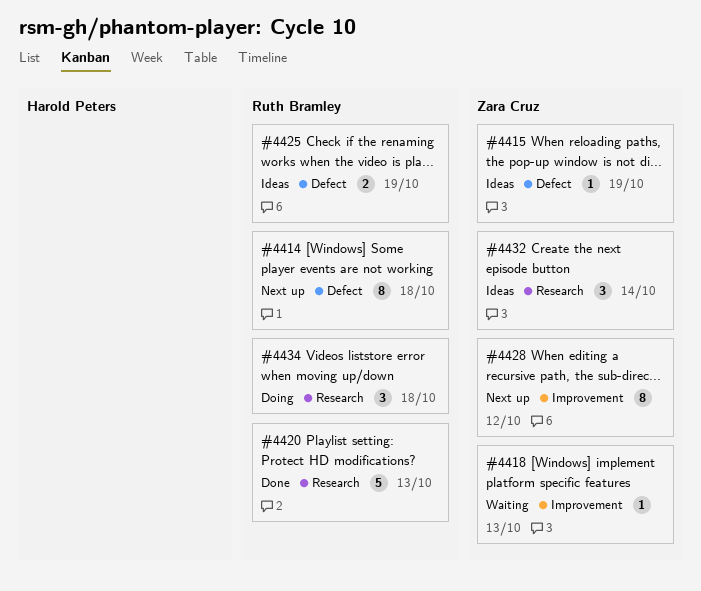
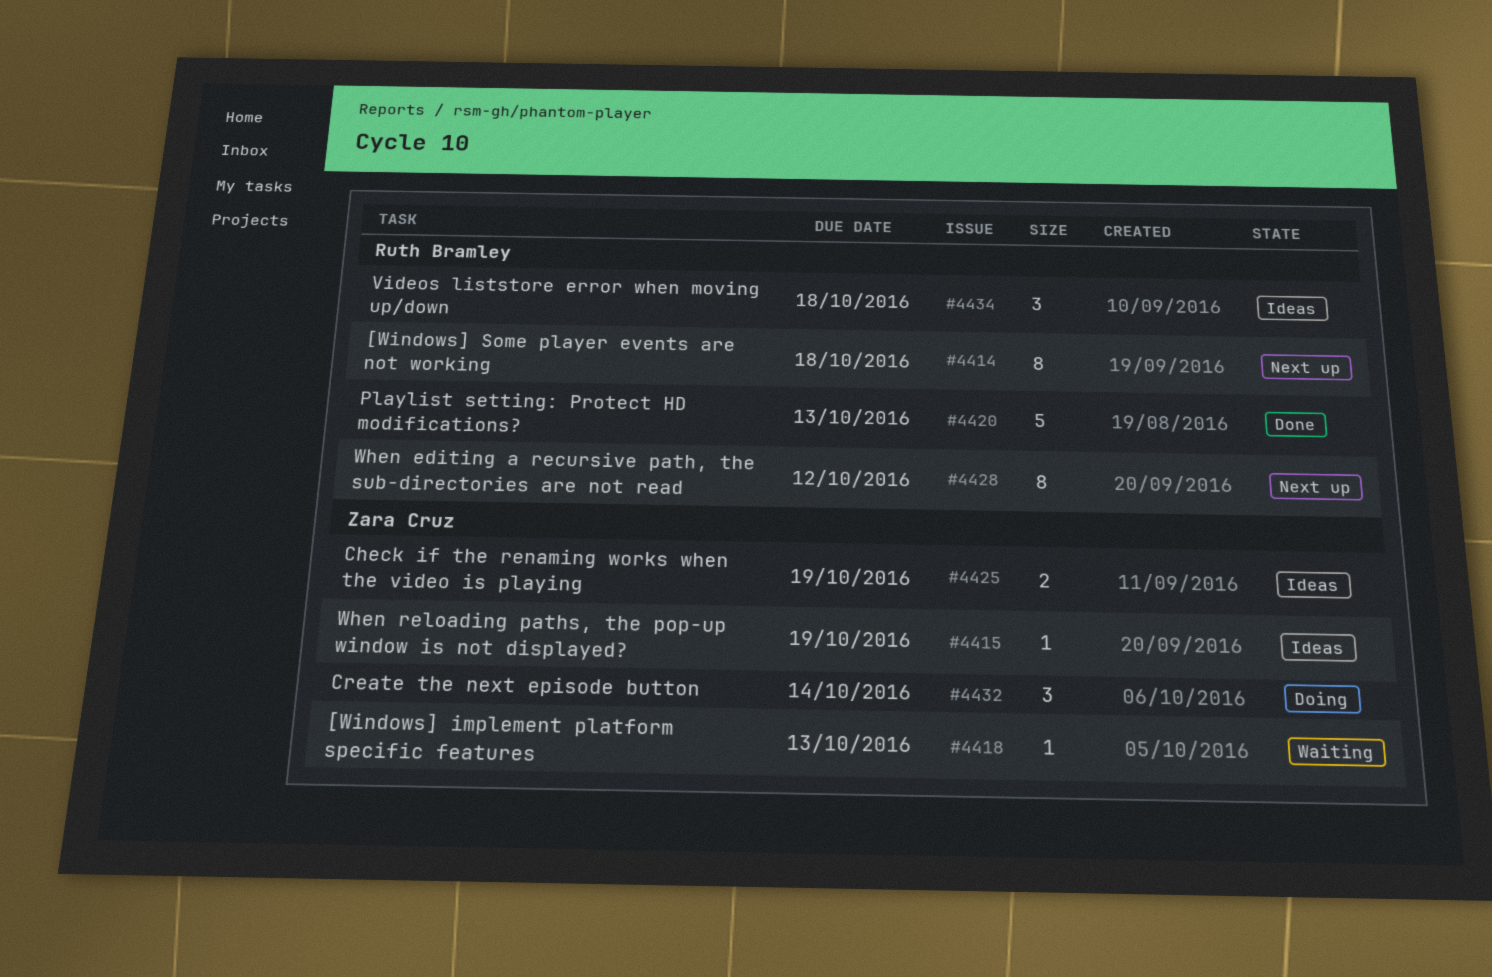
#4425, owner: Ruth Bramley -> Zara Cruz
#4428, owner: Zara Cruz -> Ruth Bramley
#4432, status: Ideas -> Doing
#4434, status: Doing -> Ideas

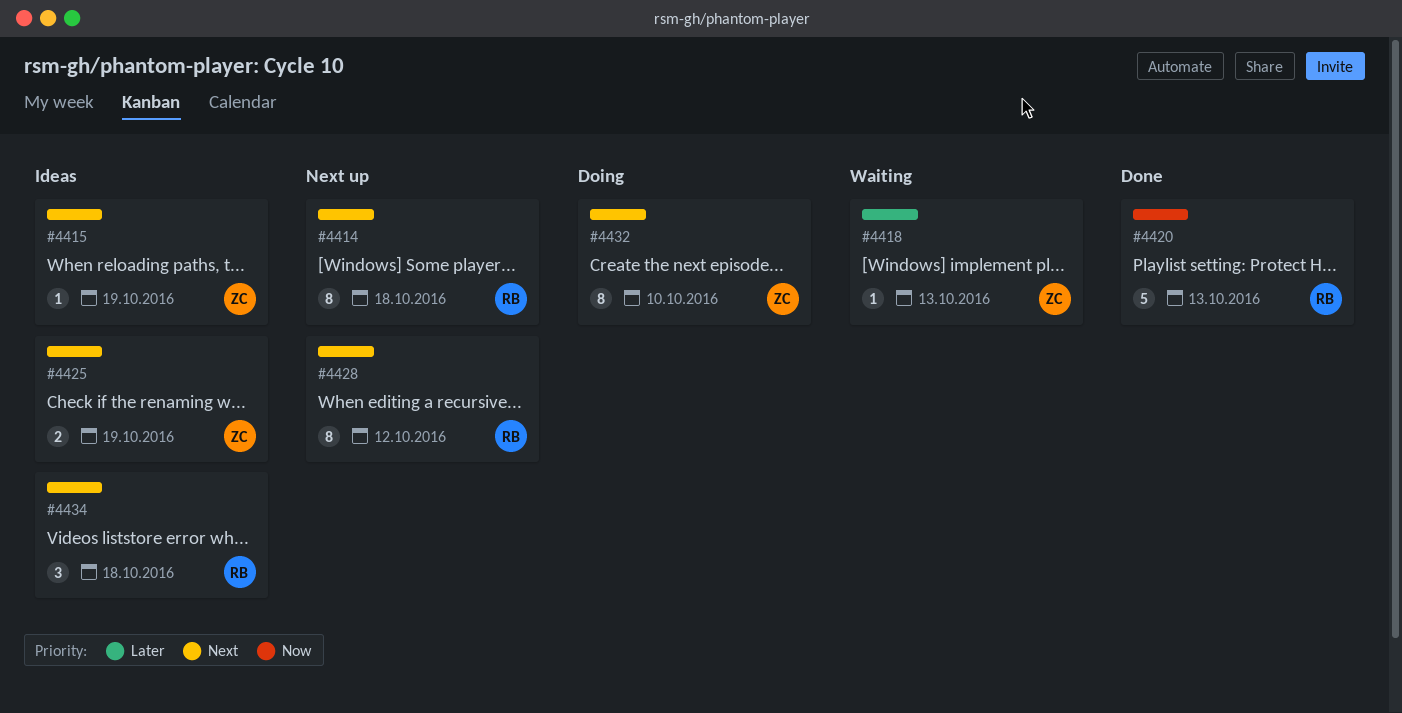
#4432, estimate: 3 -> 8
#4432, due: Oct 14 -> Oct 10

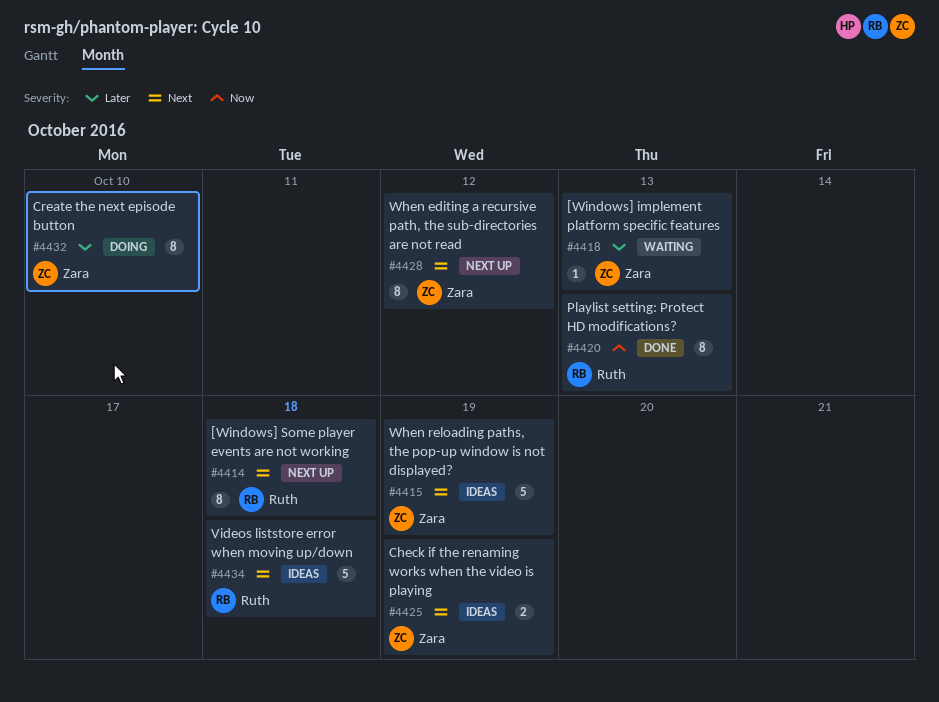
#4415, estimate: 1 -> 5
#4420, estimate: 5 -> 8
#4428, owner: Ruth -> Zara
#4432, priority: Next -> Later
#4434, estimate: 3 -> 5

